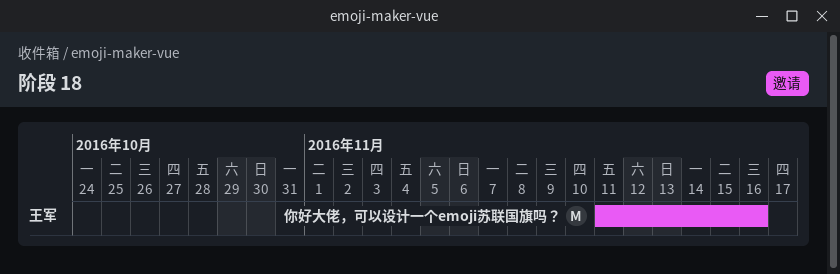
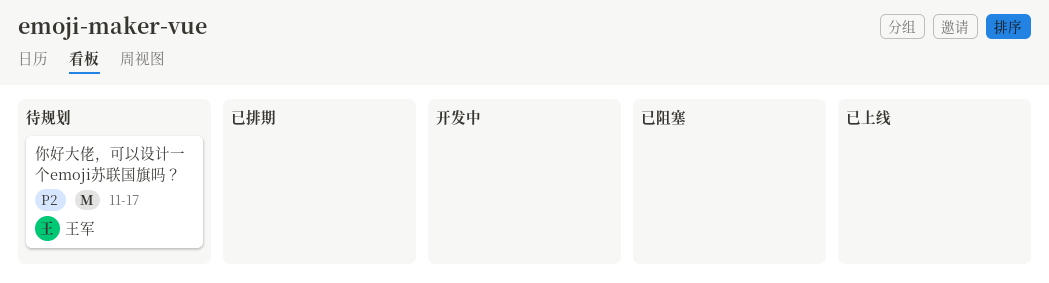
你好大佬，可以设计一个emoji苏联国旗吗？, due: Nov 16 -> Nov 17

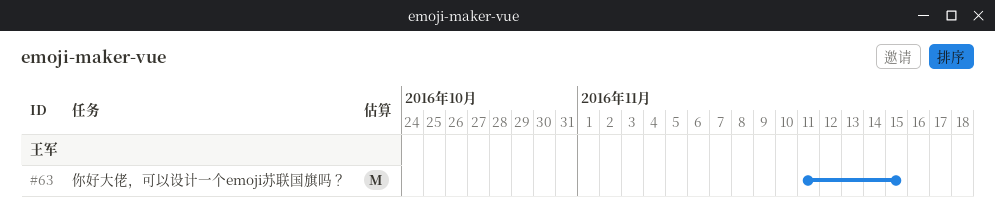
你好大佬，可以设计一个emoji苏联国旗吗？, due: Nov 17 -> Nov 15

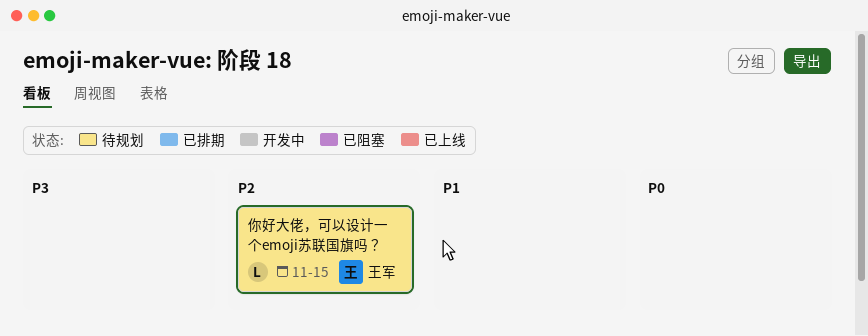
你好大佬，可以设计一个emoji苏联国旗吗？, estimate: M -> L

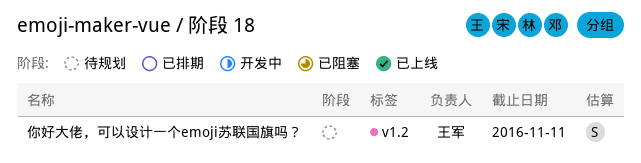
你好大佬，可以设计一个emoji苏联国旗吗？, estimate: L -> S
你好大佬，可以设计一个emoji苏联国旗吗？, due: Nov 15 -> Nov 11

